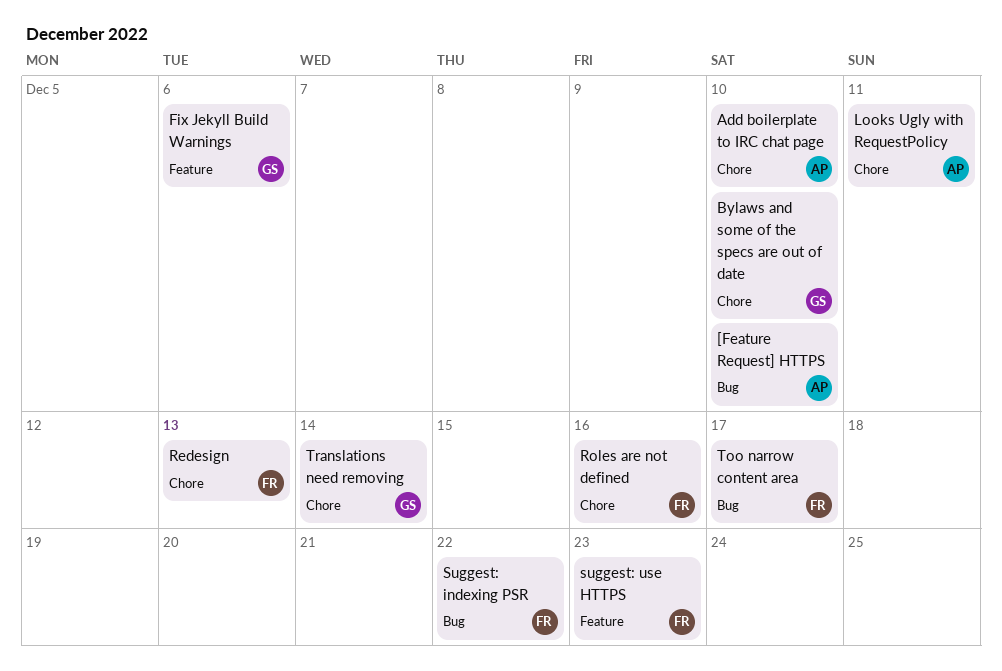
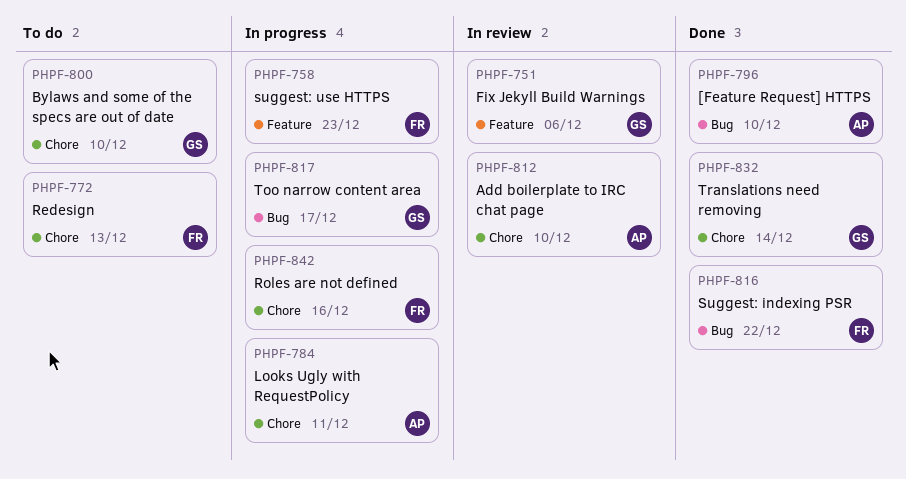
Too narrow content area, owner: FR -> GS

